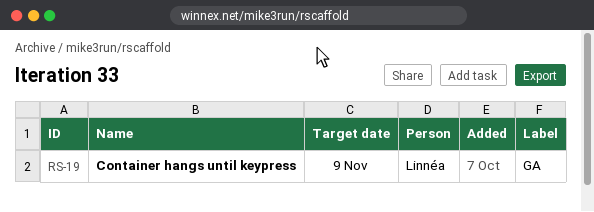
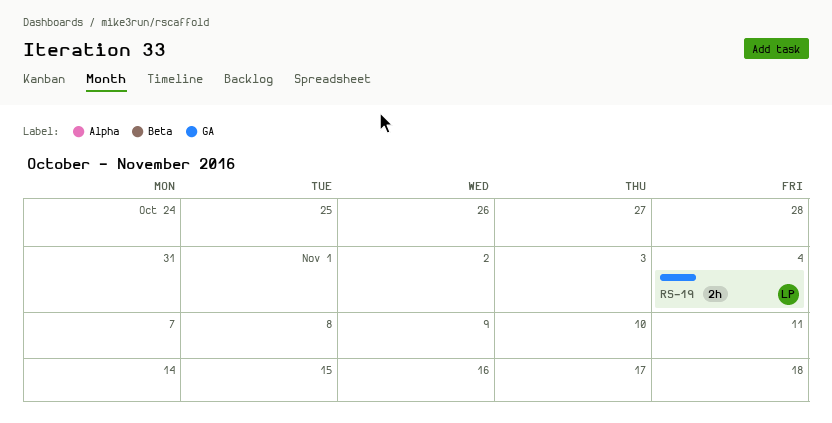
RS-19, due: Nov 9 -> Nov 4

